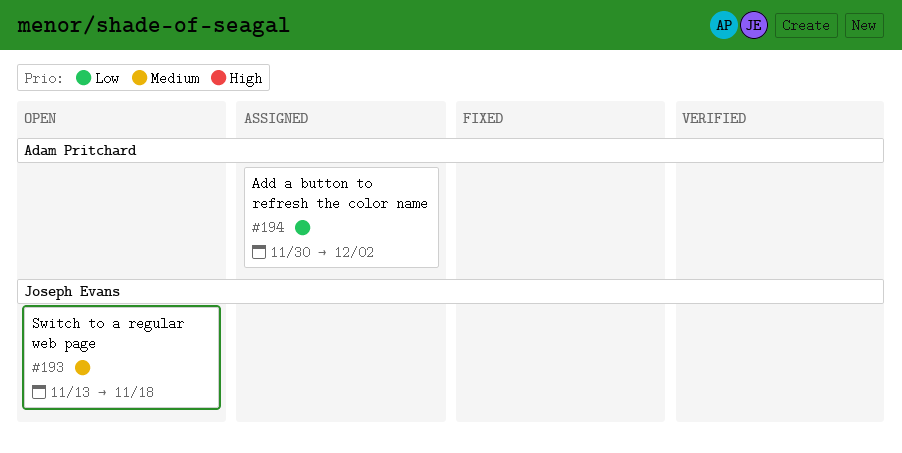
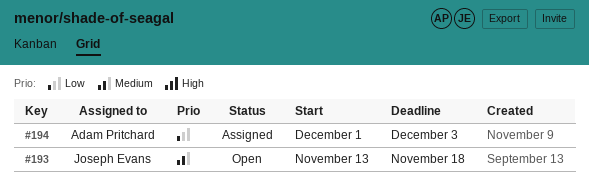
#194, start: Nov 30 -> Dec 1
#194, due: Dec 2 -> Dec 3

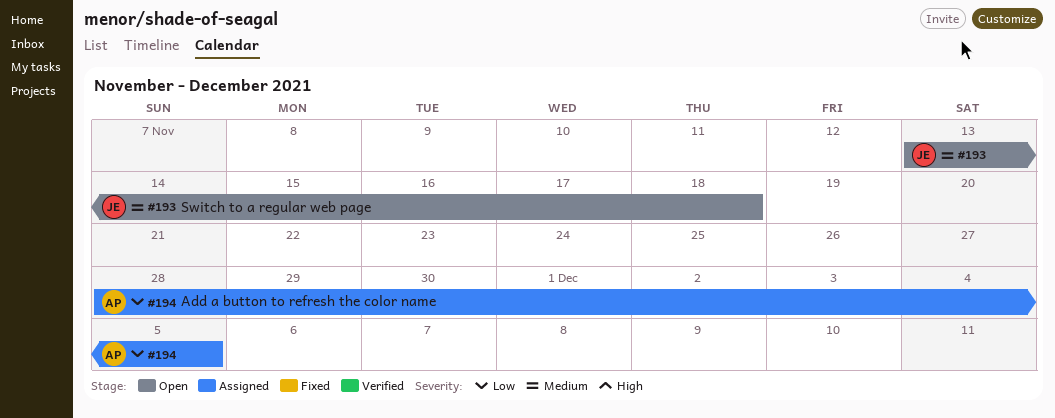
#194, start: Dec 1 -> Nov 28
#194, due: Dec 3 -> Dec 5

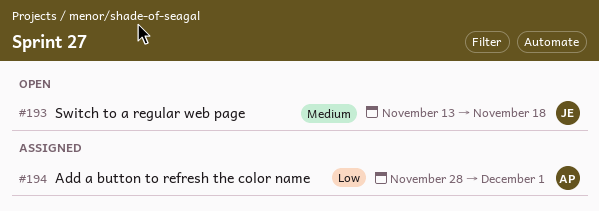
#194, due: Dec 5 -> Dec 1

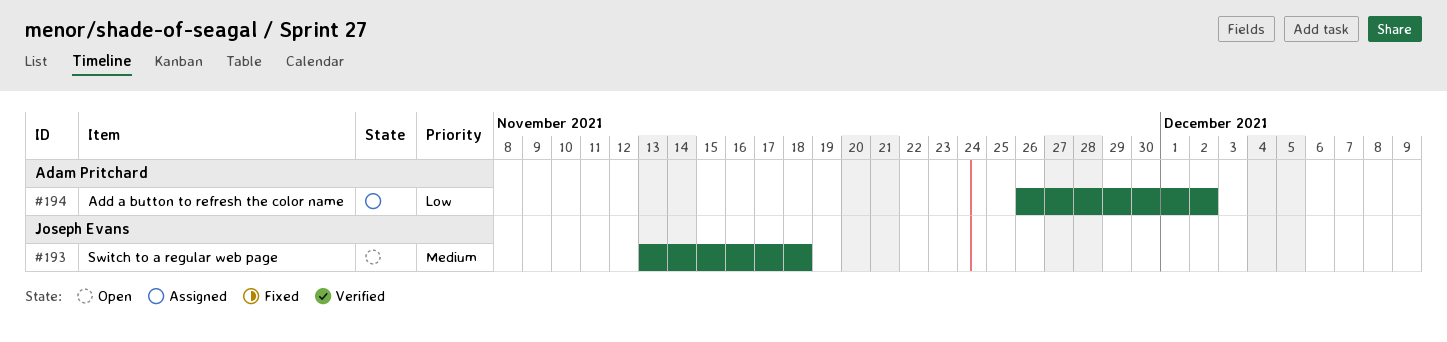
#194, start: Nov 28 -> Nov 26
#194, due: Dec 1 -> Dec 2

